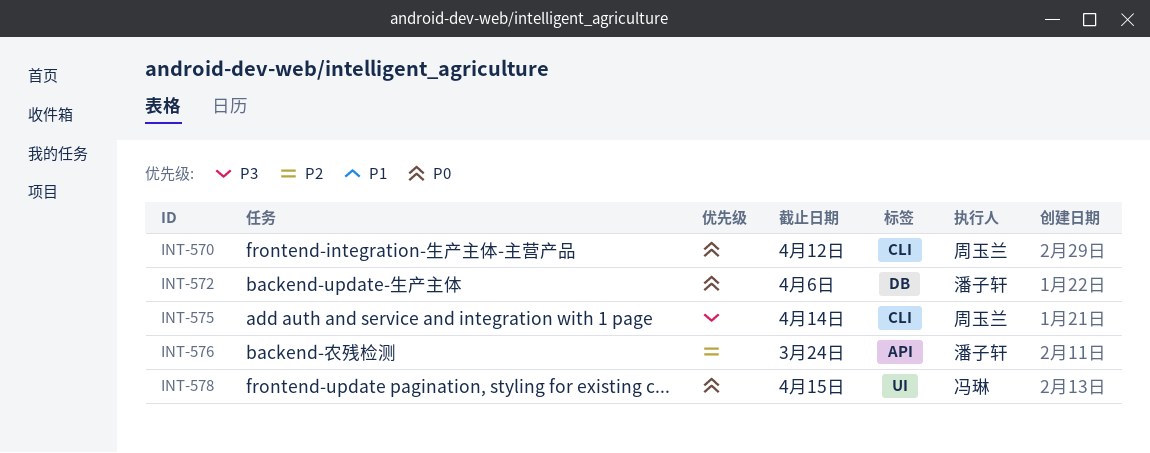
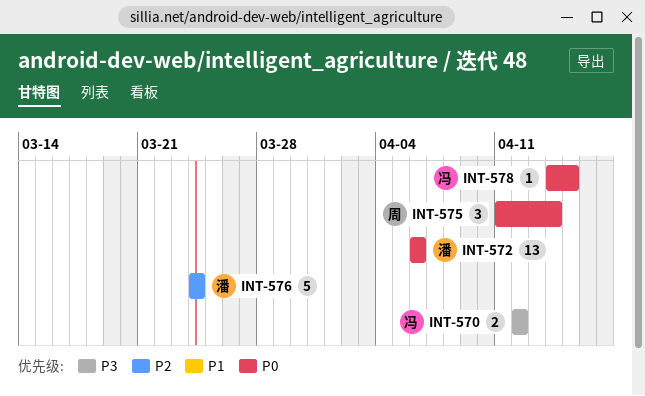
INT-570, owner: 周玉兰 -> 冯琳
INT-570, priority: P0 -> P3
INT-575, priority: P3 -> P0

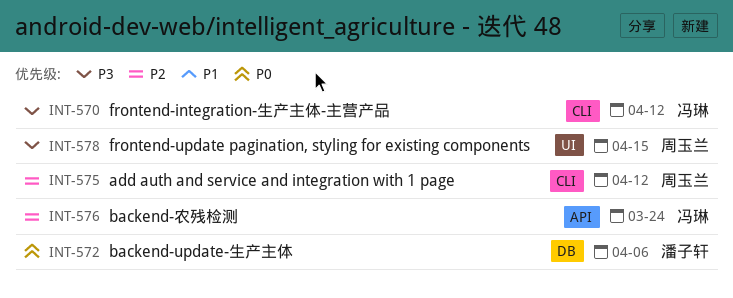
INT-575, priority: P0 -> P2
INT-575, due: Apr 14 -> Apr 12
INT-576, owner: 潘子轩 -> 冯琳
INT-578, owner: 冯琳 -> 周玉兰
INT-578, priority: P0 -> P3

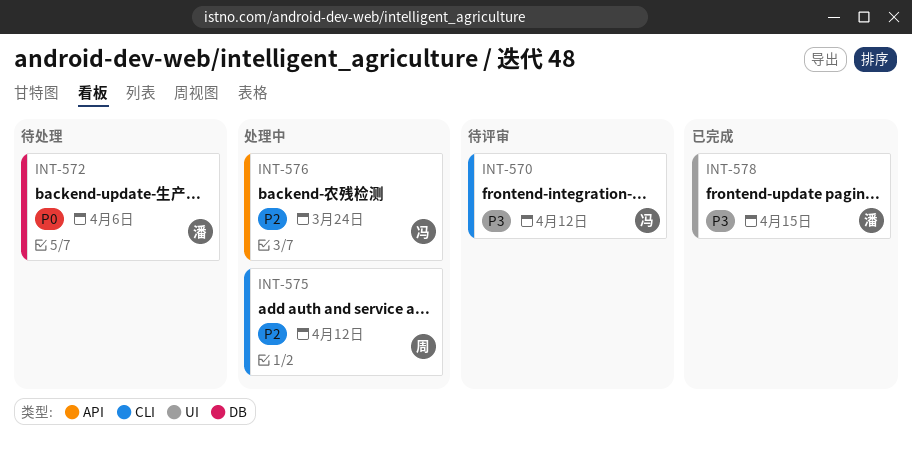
INT-578, owner: 周玉兰 -> 潘子轩

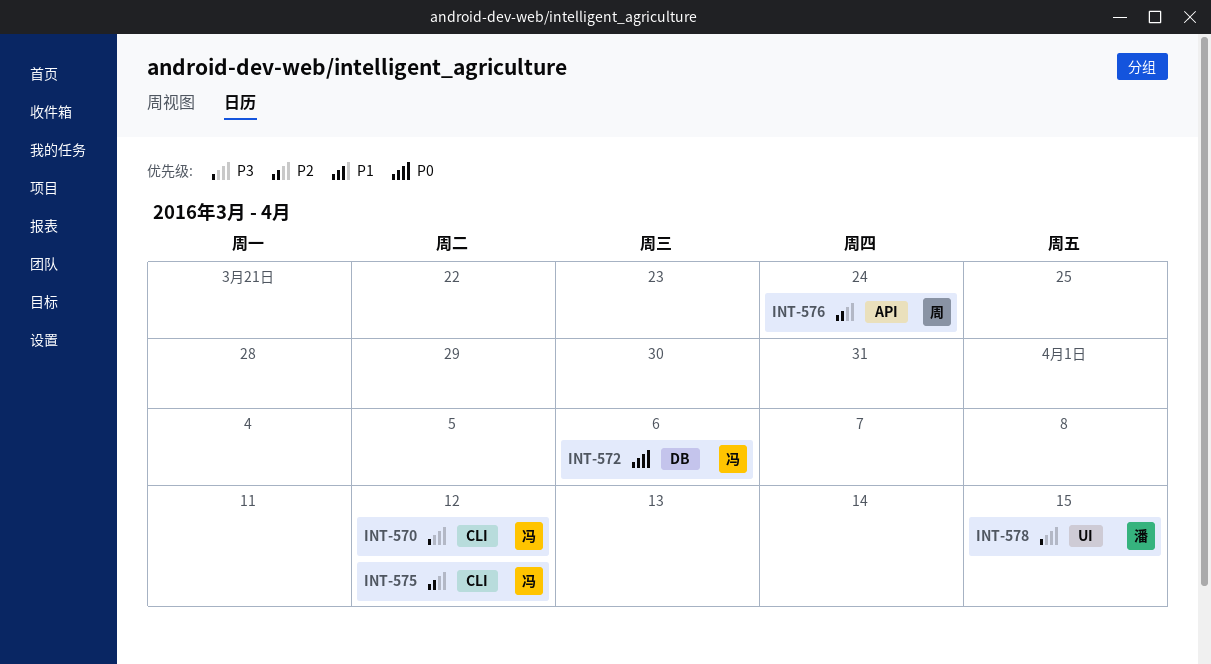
INT-572, owner: 潘 -> 冯
INT-575, owner: 周 -> 冯
INT-576, owner: 冯 -> 周

